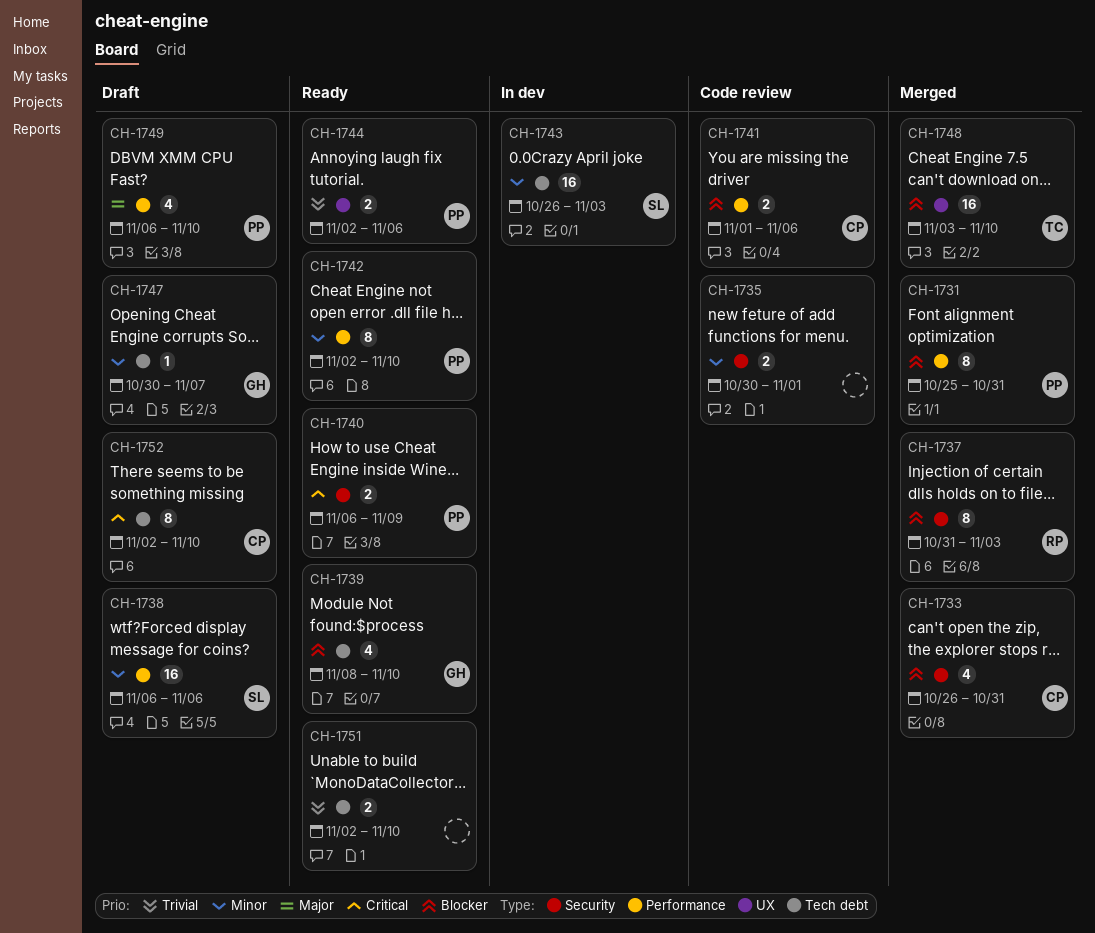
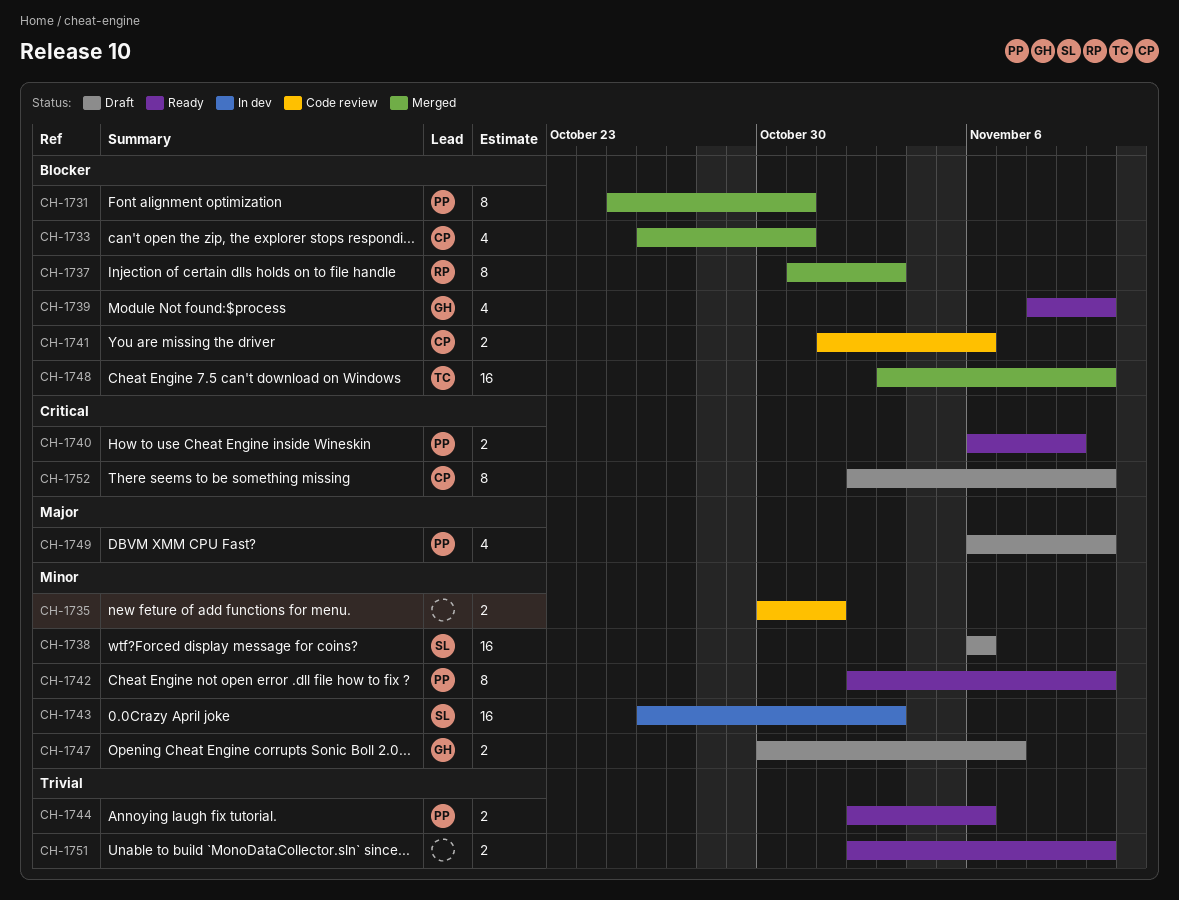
CH-1747, estimate: 1 -> 2

